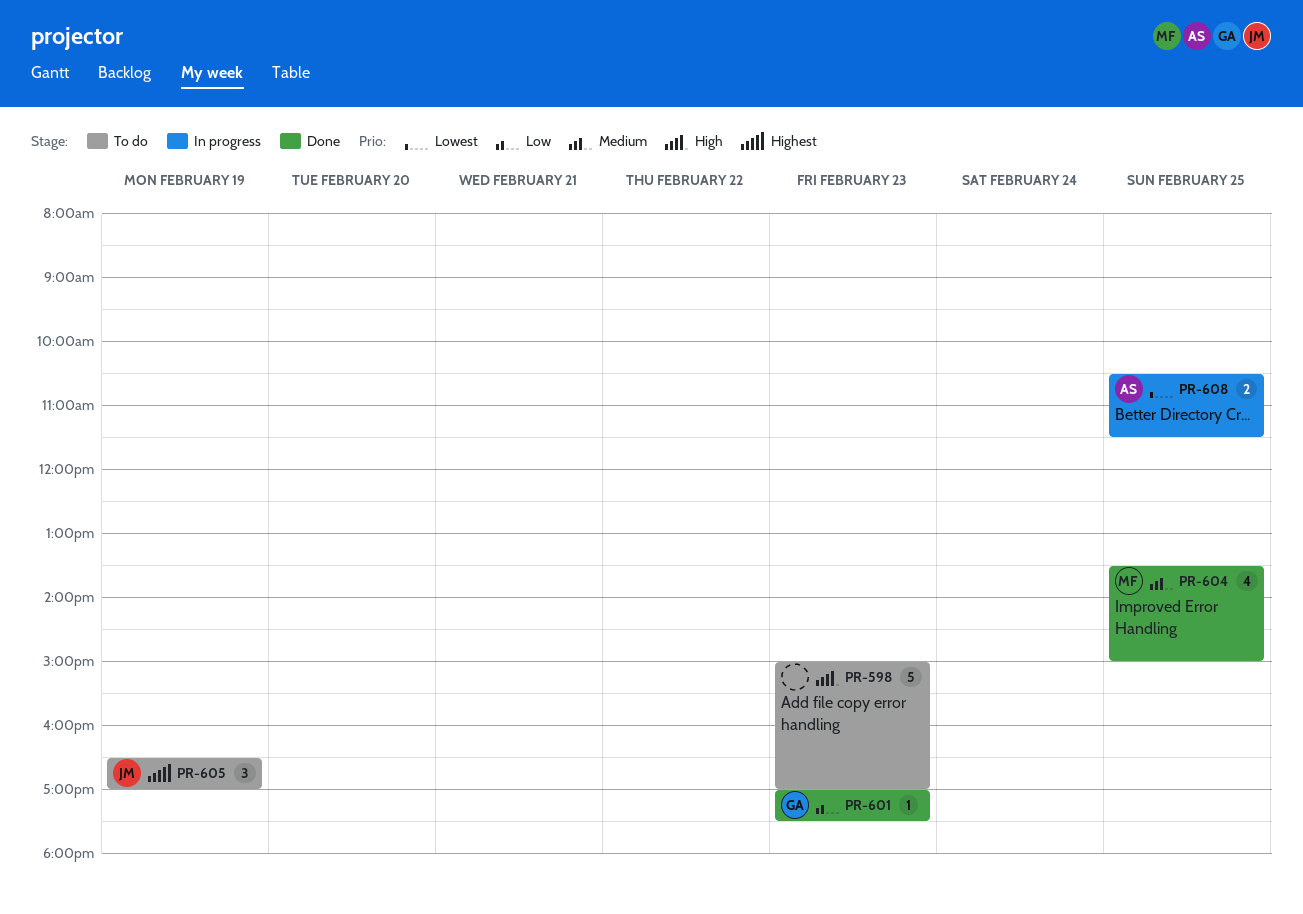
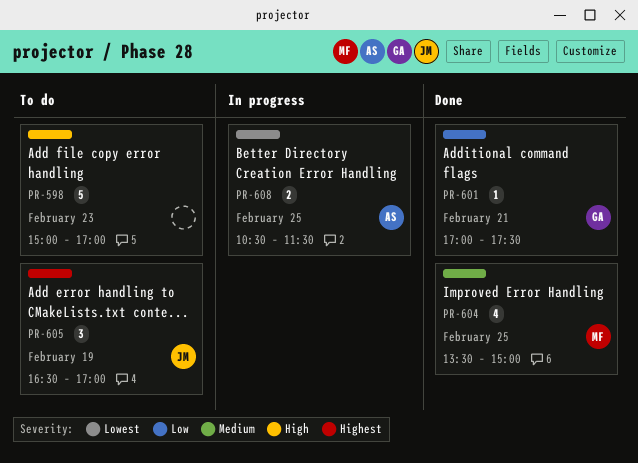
PR-601, day: Feb 23 -> Feb 21

